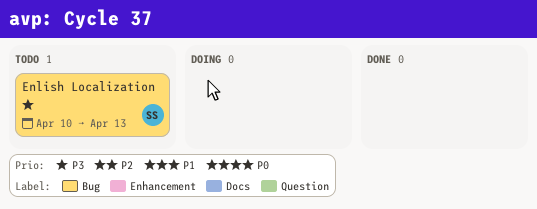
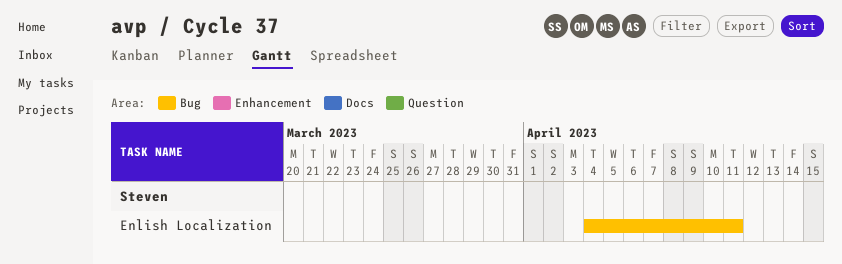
Enlish Localization, start: Apr 10 -> Apr 4
Enlish Localization, due: Apr 13 -> Apr 11

